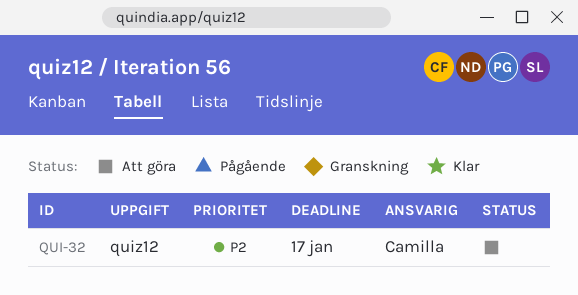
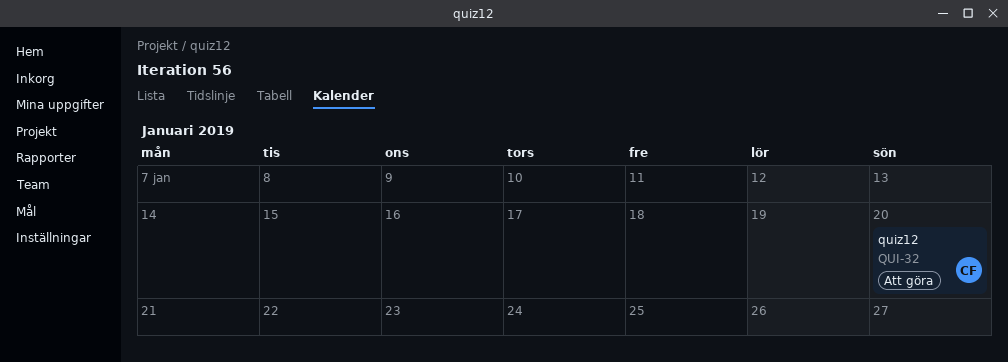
QUI-32, due: Jan 17 -> Jan 20

